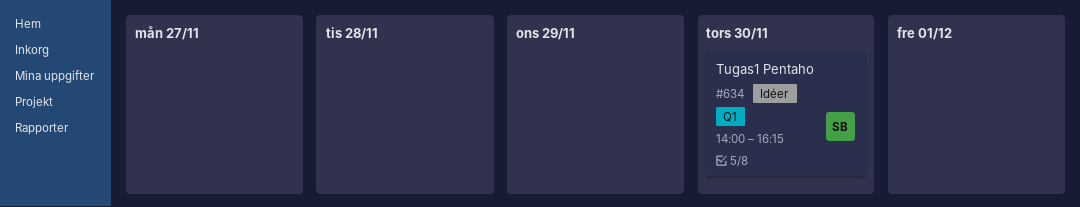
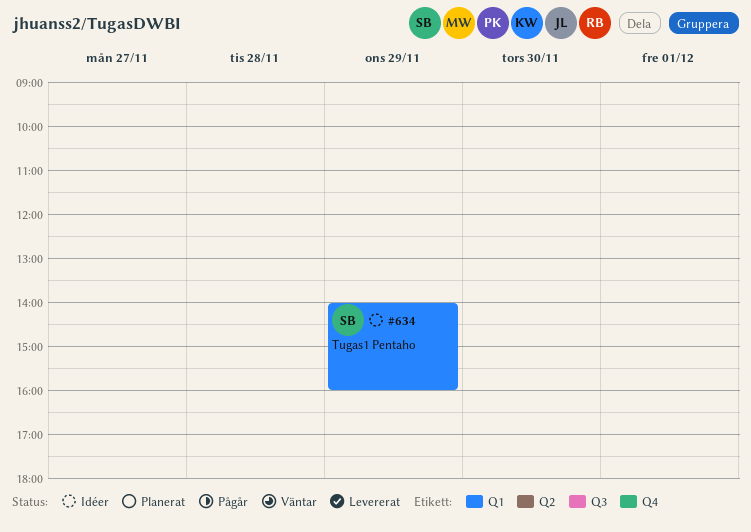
#634, day: Nov 30 -> Nov 29
#634, ends: 16:15 -> 16:00

